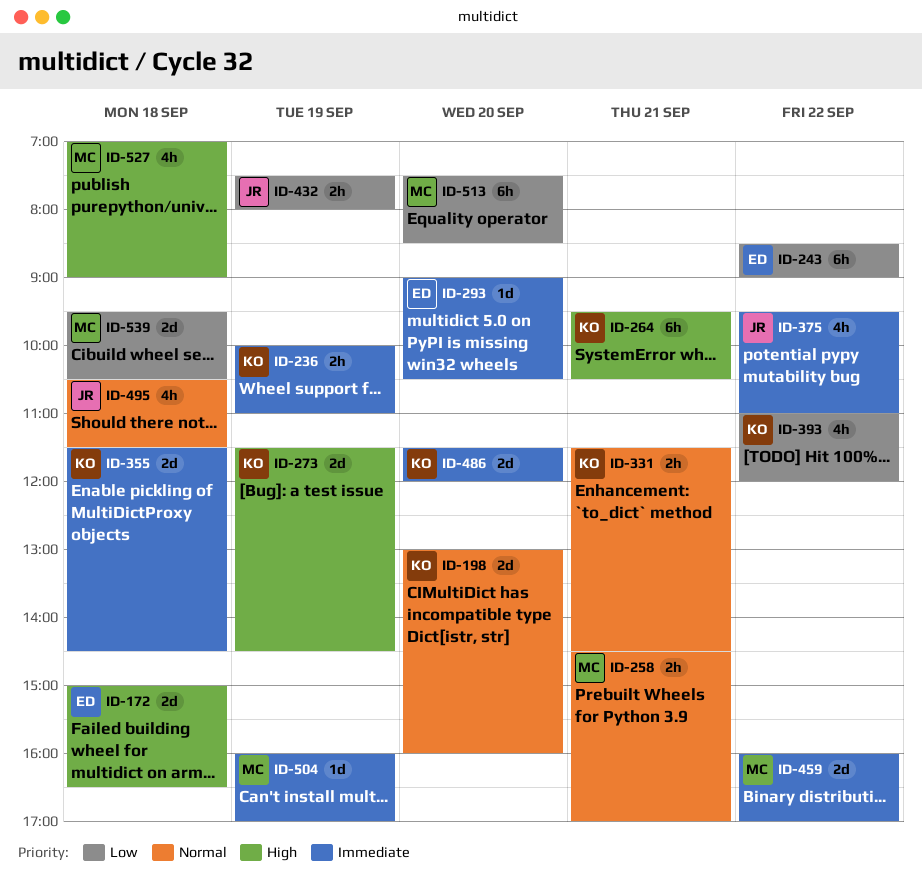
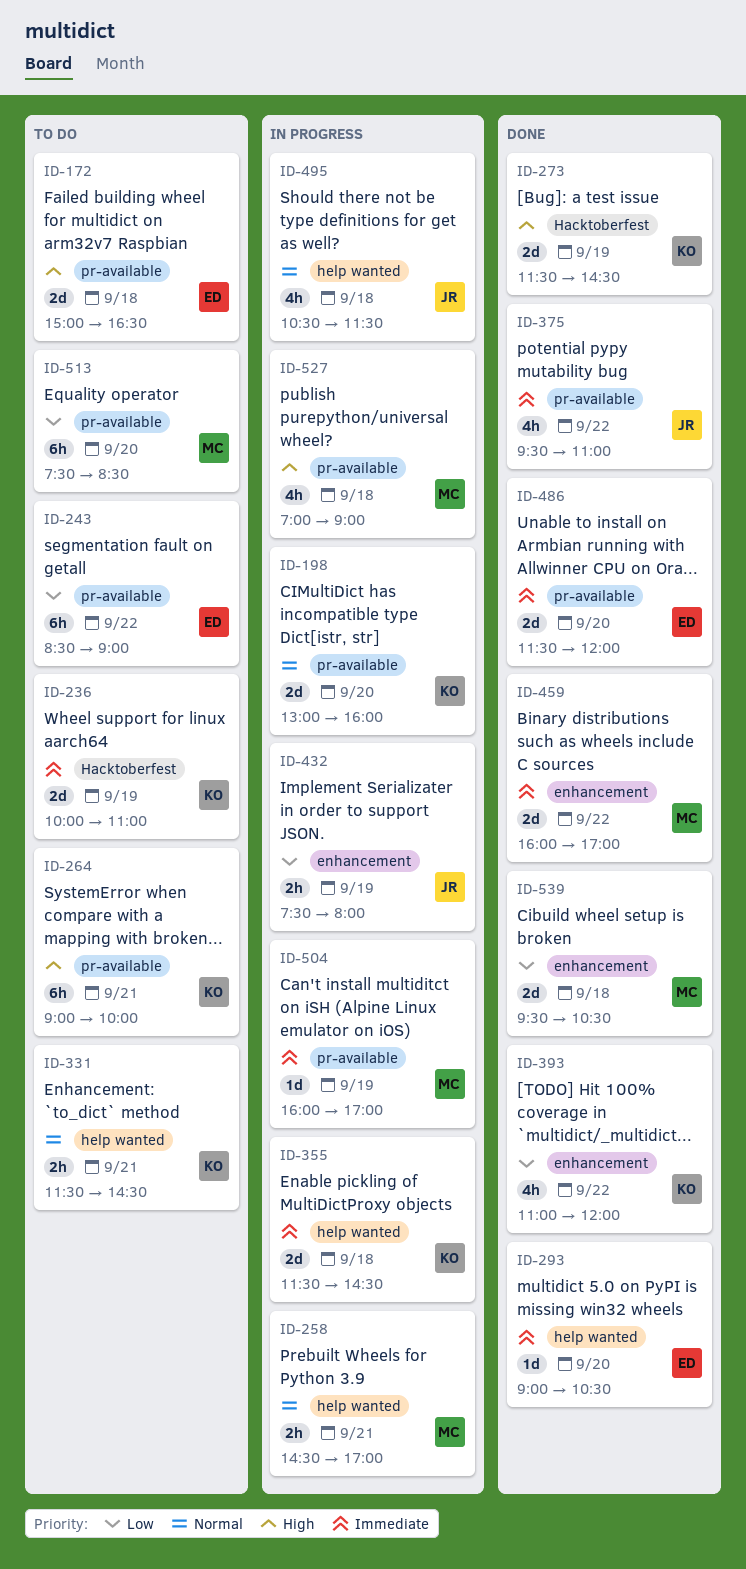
ID-236, estimate: 2h -> 2d
ID-264, begins: 09:30 -> 09:00
ID-264, ends: 10:30 -> 10:00
ID-486, owner: KO -> ED

